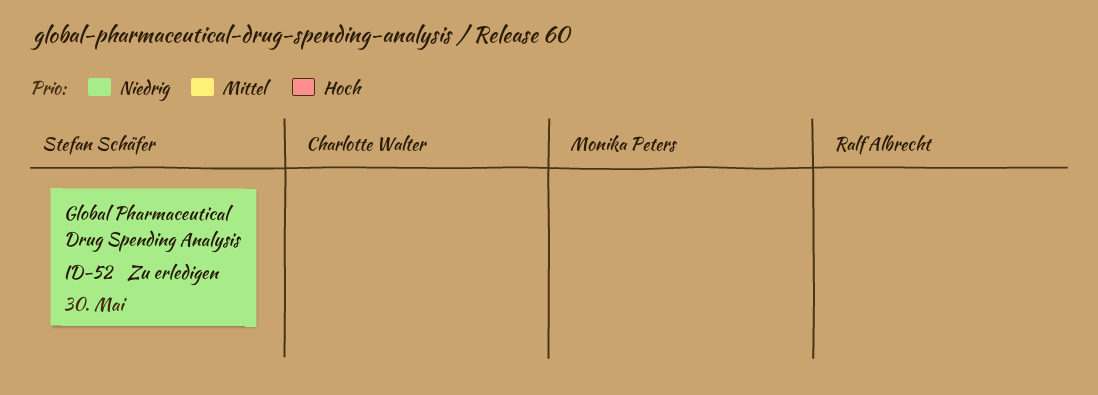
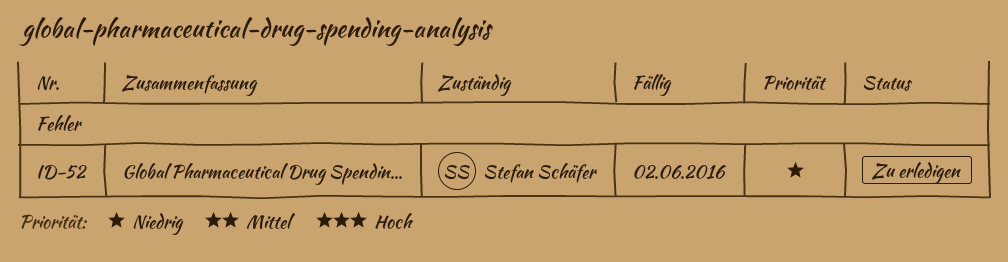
ID-52, due: May 30 -> Jun 2

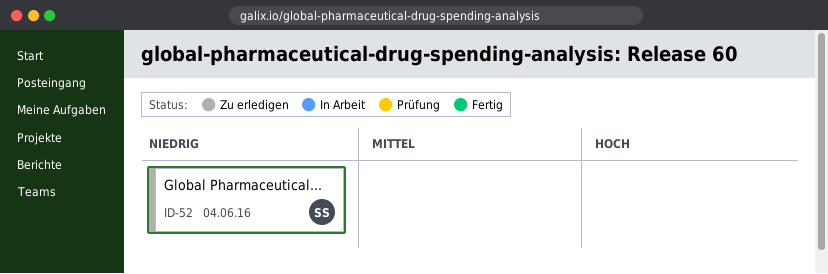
ID-52, due: Jun 2 -> Jun 4

